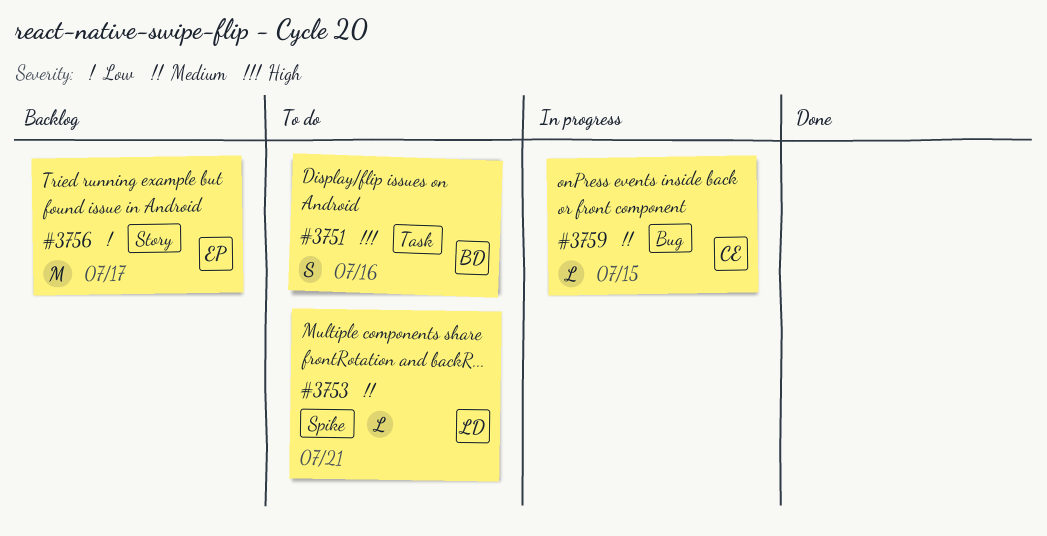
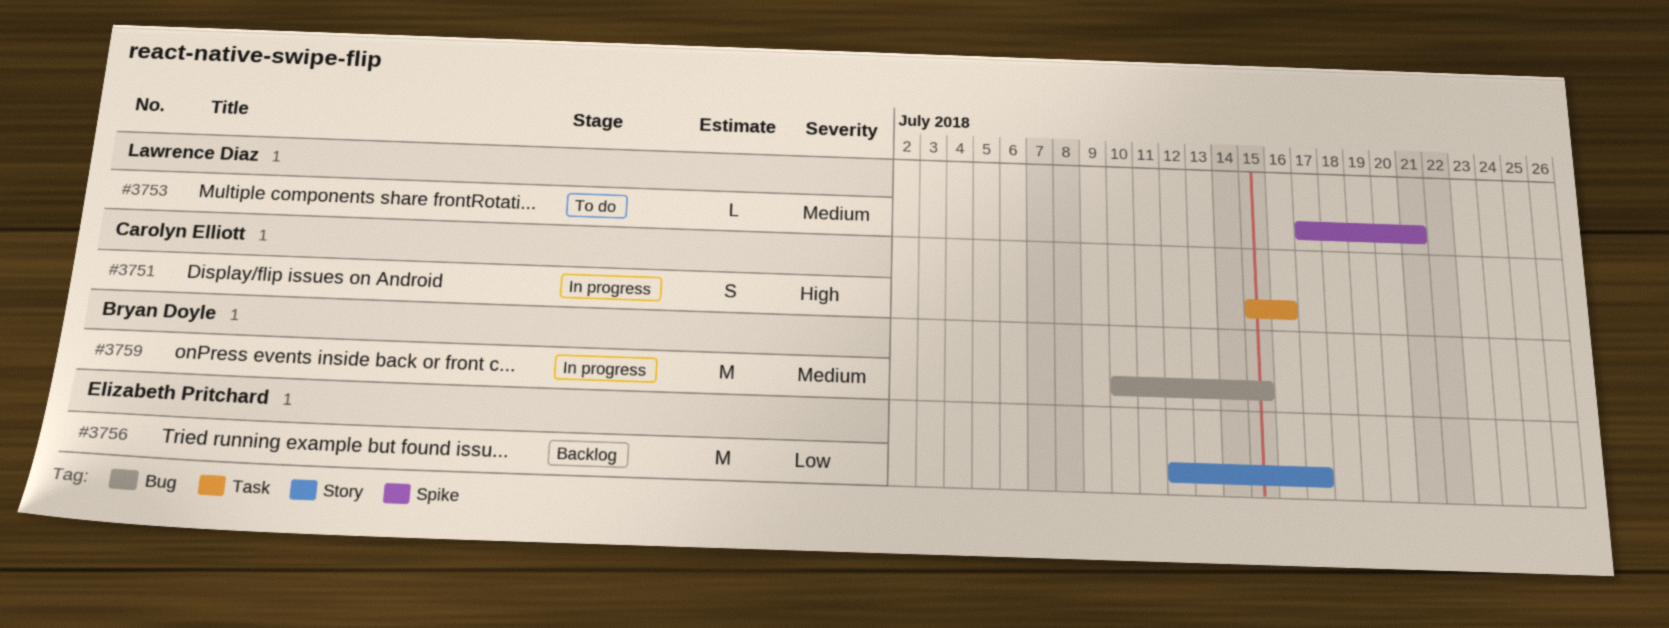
#3751, status: To do -> In progress
#3751, owner: Bryan Doyle -> Carolyn Elliott
#3759, owner: Carolyn Elliott -> Bryan Doyle
#3759, estimate: L -> M

